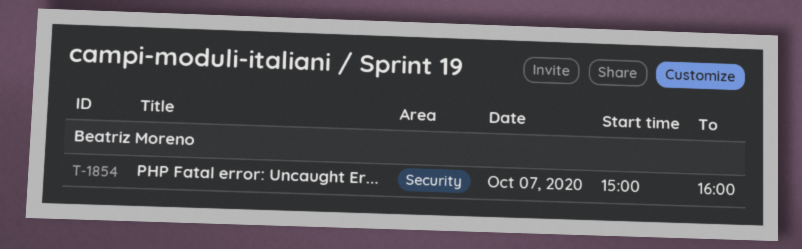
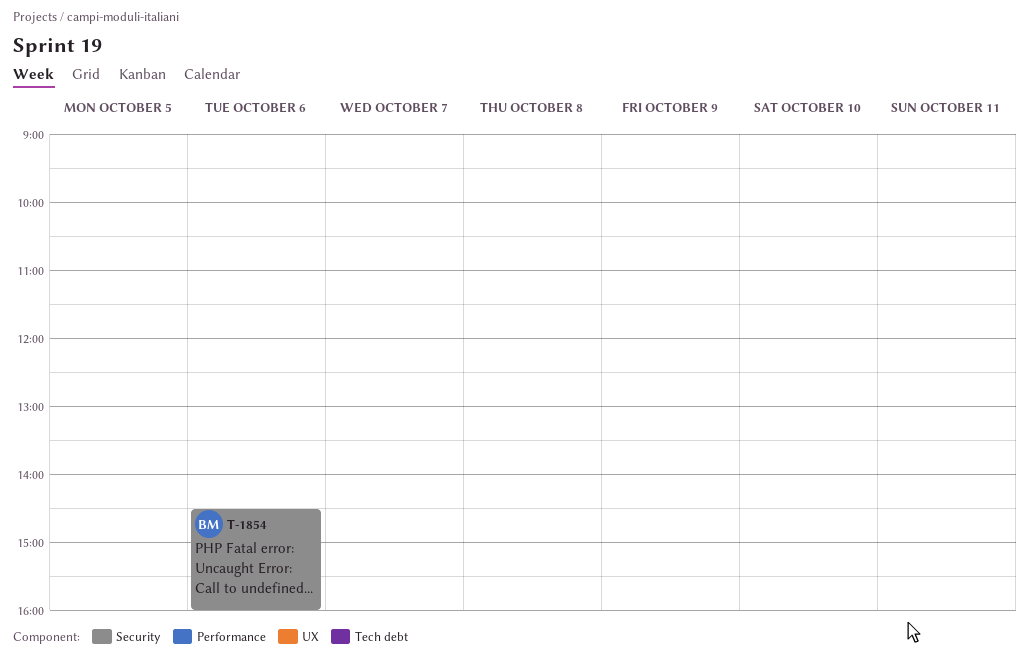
T-1854, day: Oct 7 -> Oct 6
T-1854, begins: 15:00 -> 14:30

